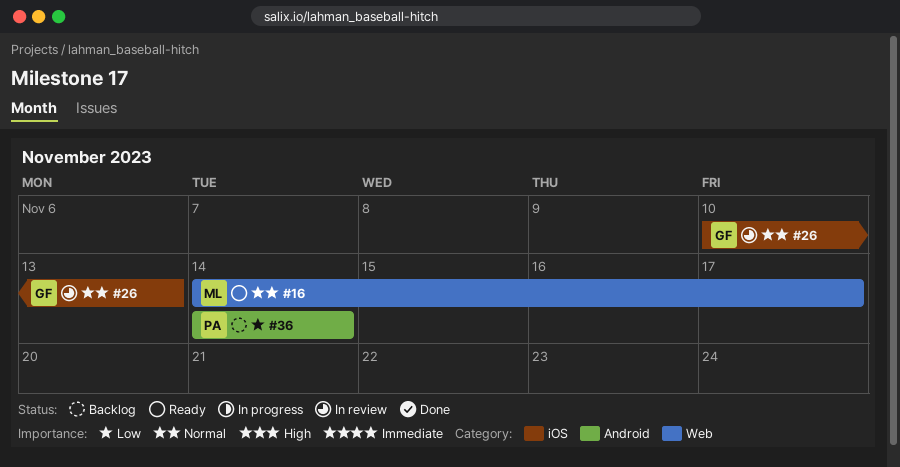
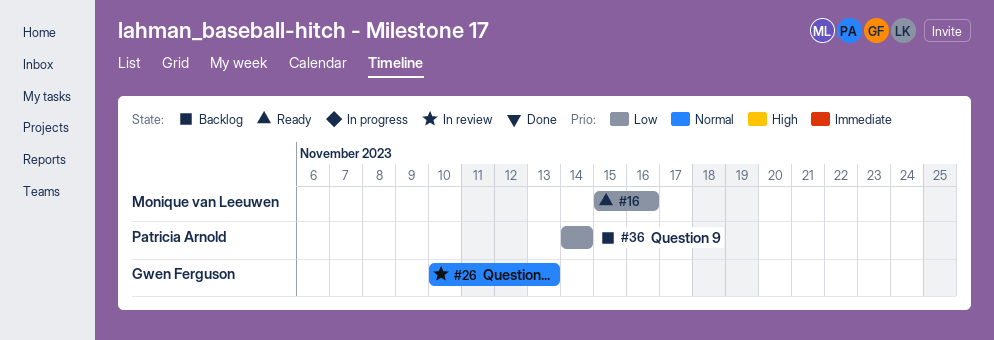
#16, priority: Normal -> Low
#16, start: Nov 14 -> Nov 15
#16, due: Nov 17 -> Nov 16

